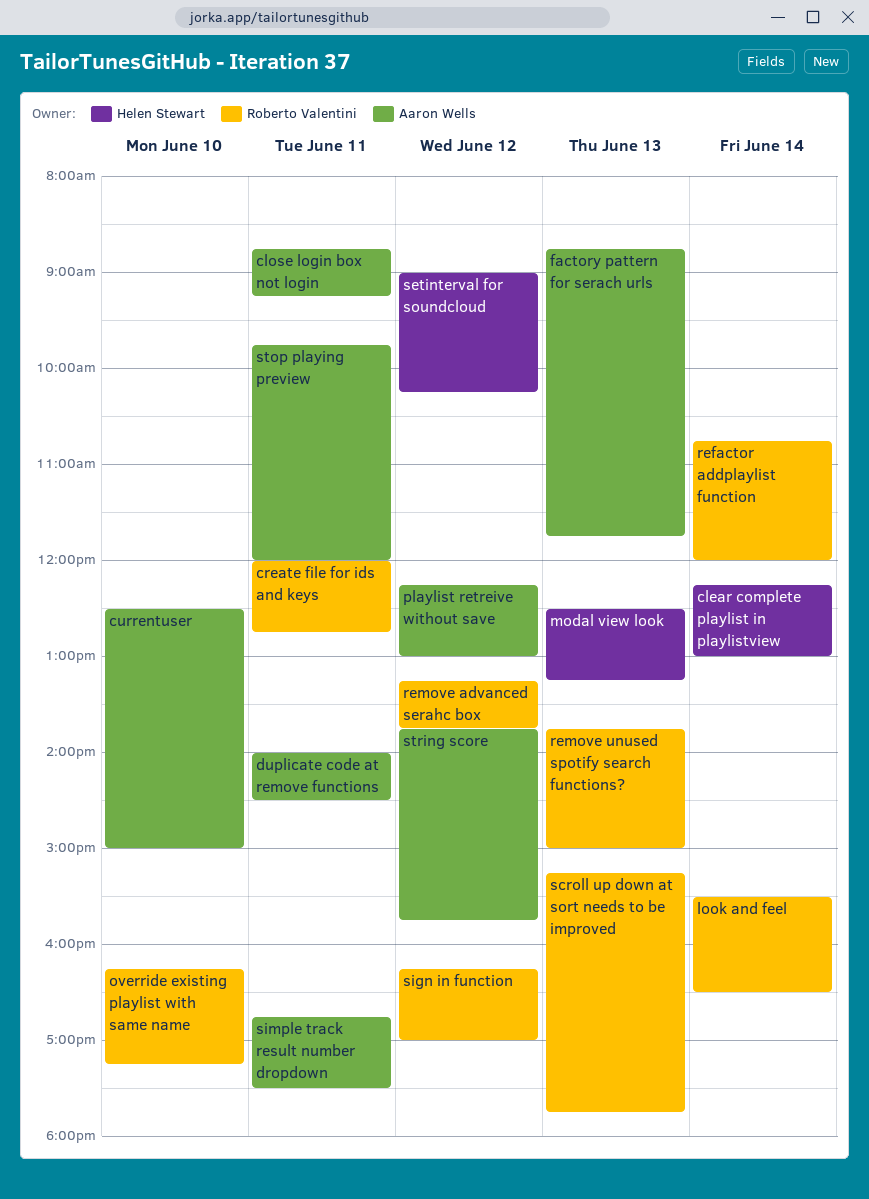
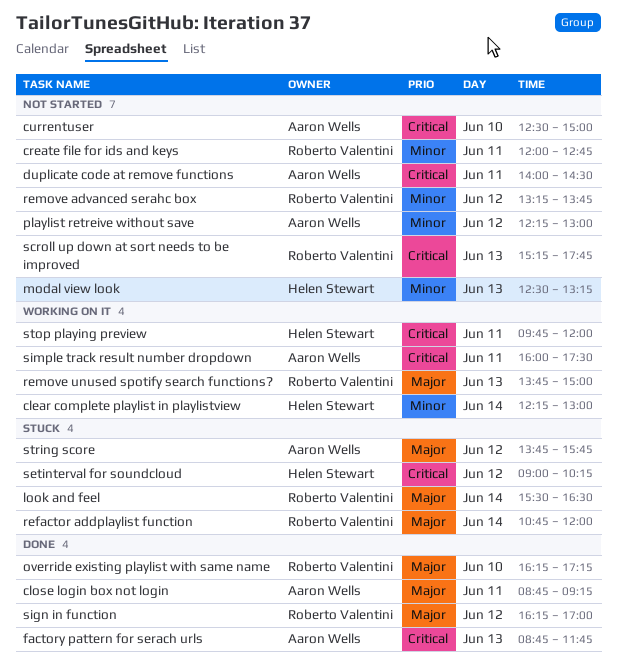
simple track result number dropdown, begins: 16:45 -> 16:00
stop playing preview, owner: Aaron Wells -> Helen Stewart

